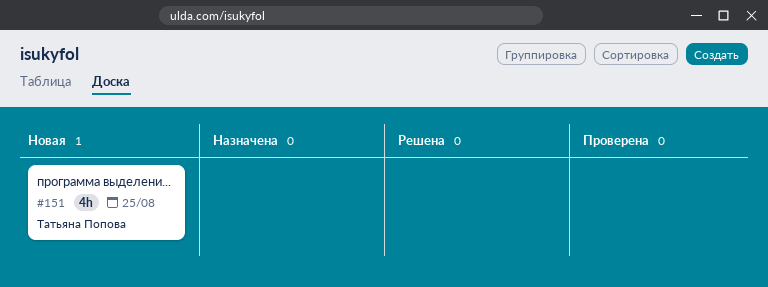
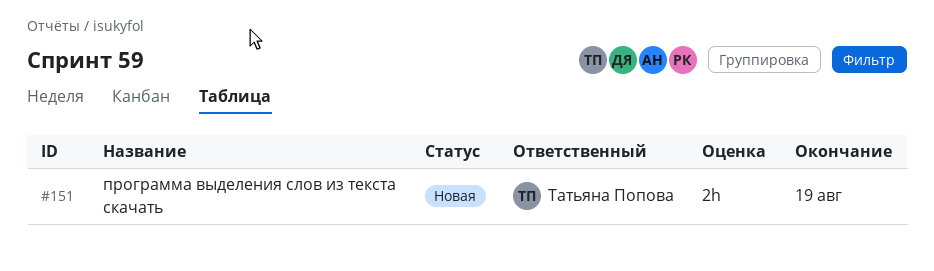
#151, estimate: 4h -> 2h
#151, due: Aug 25 -> Aug 19

